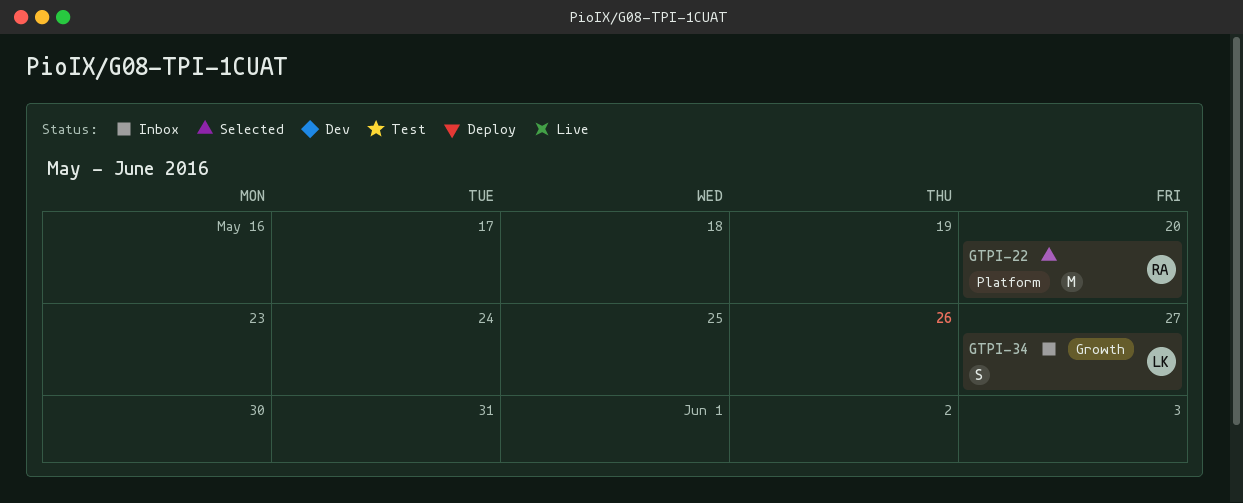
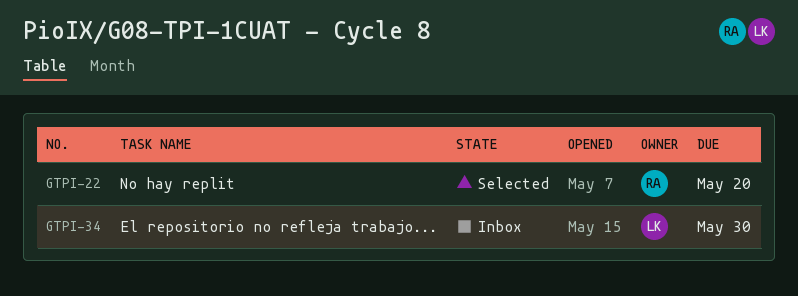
GTPI-34, due: May 27 -> May 30

